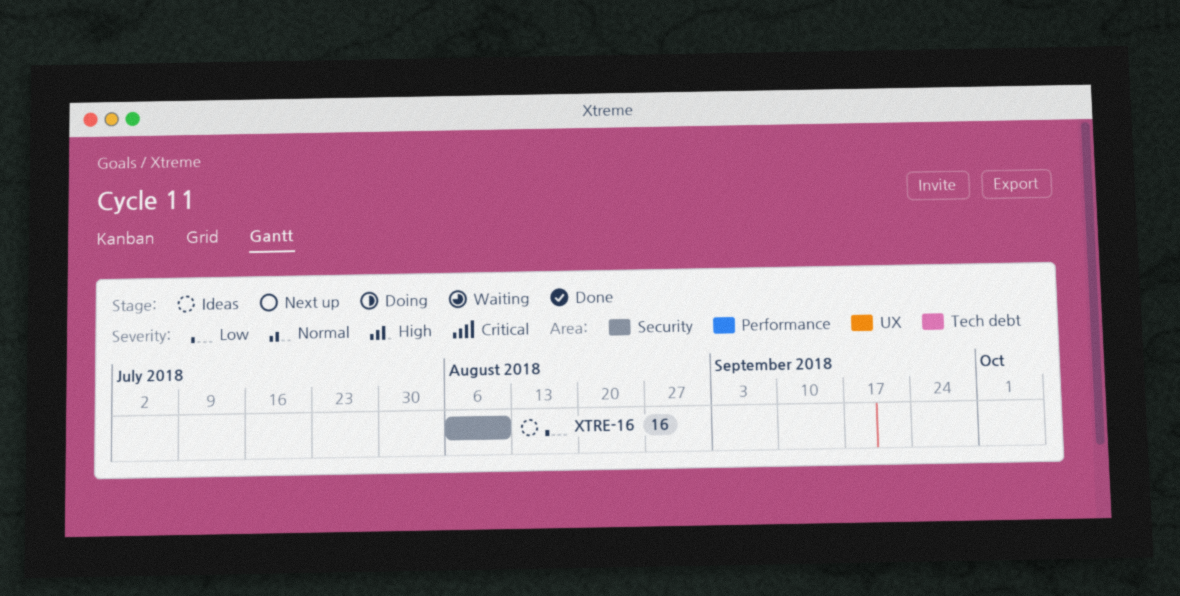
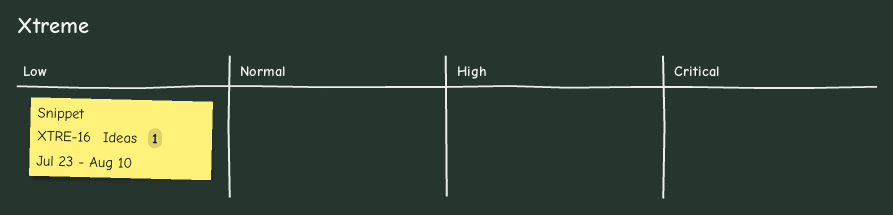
XTRE-16, estimate: 16 -> 1
XTRE-16, start: Aug 6 -> Jul 23

